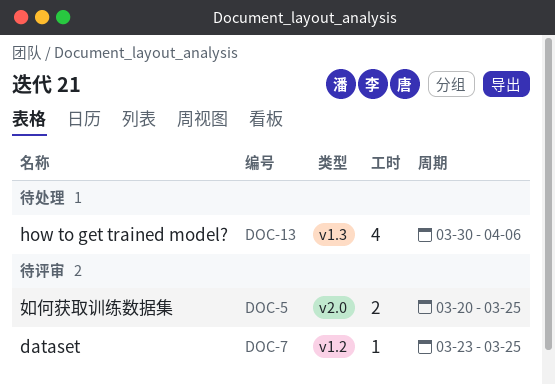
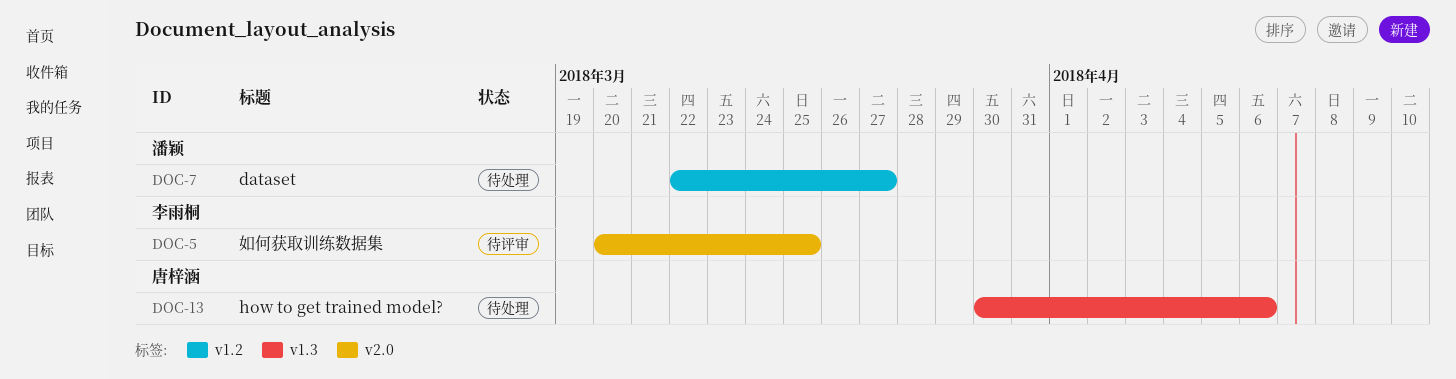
DOC-7, status: 待评审 -> 待处理
DOC-7, start: Mar 23 -> Mar 22
DOC-7, due: Mar 25 -> Mar 27

